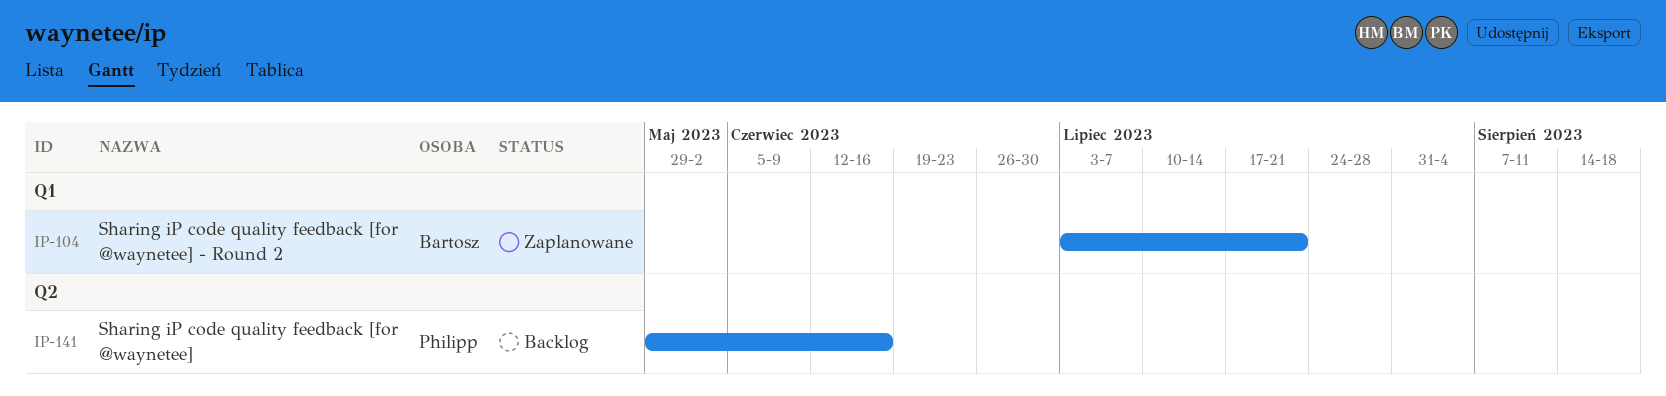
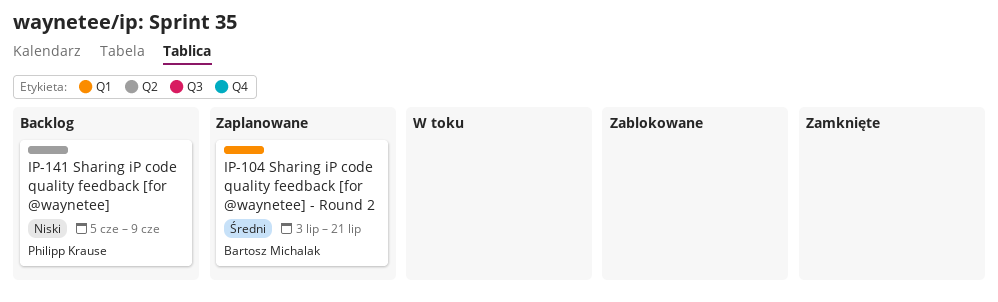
IP-141, start: May 29 -> Jun 5
IP-141, due: Jun 16 -> Jun 9

